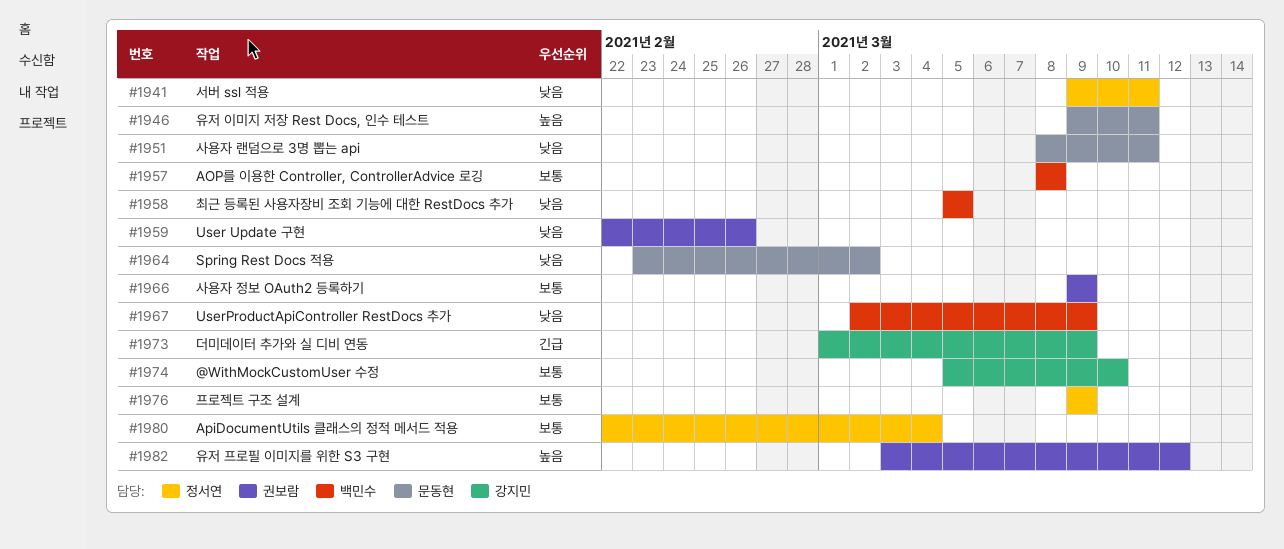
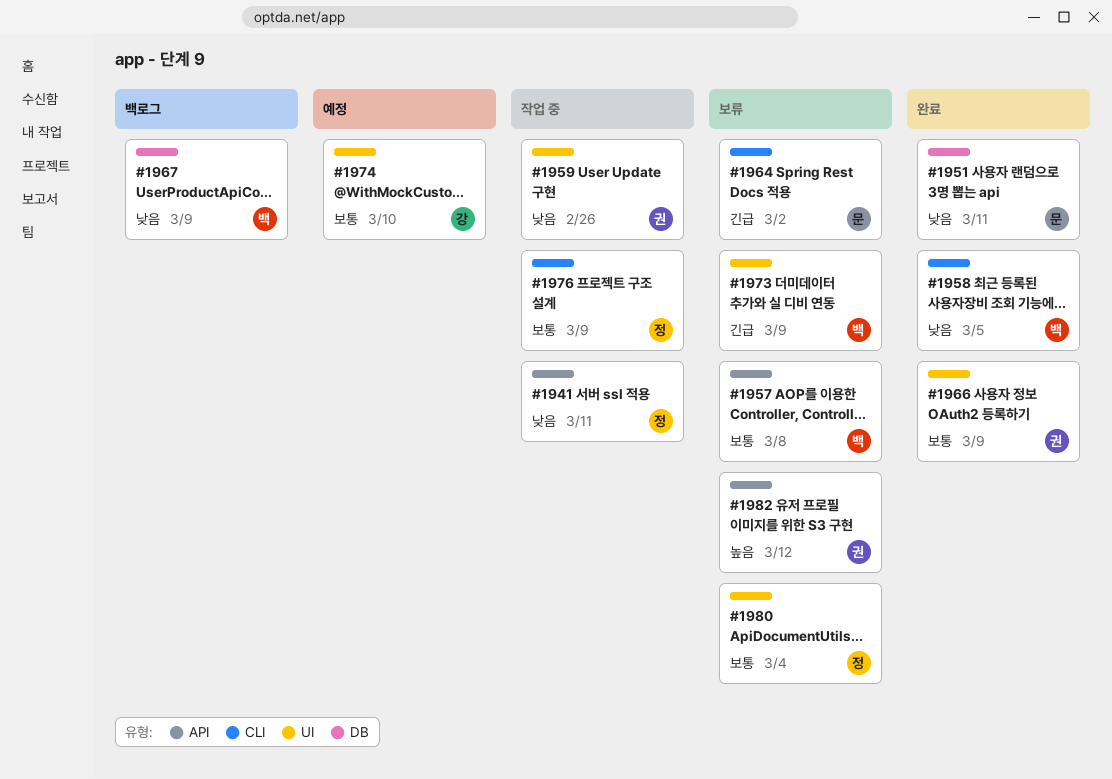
#1946: present -> none
#1964, priority: 낮음 -> 긴급
#1973, owner: 강지민 -> 백민수

